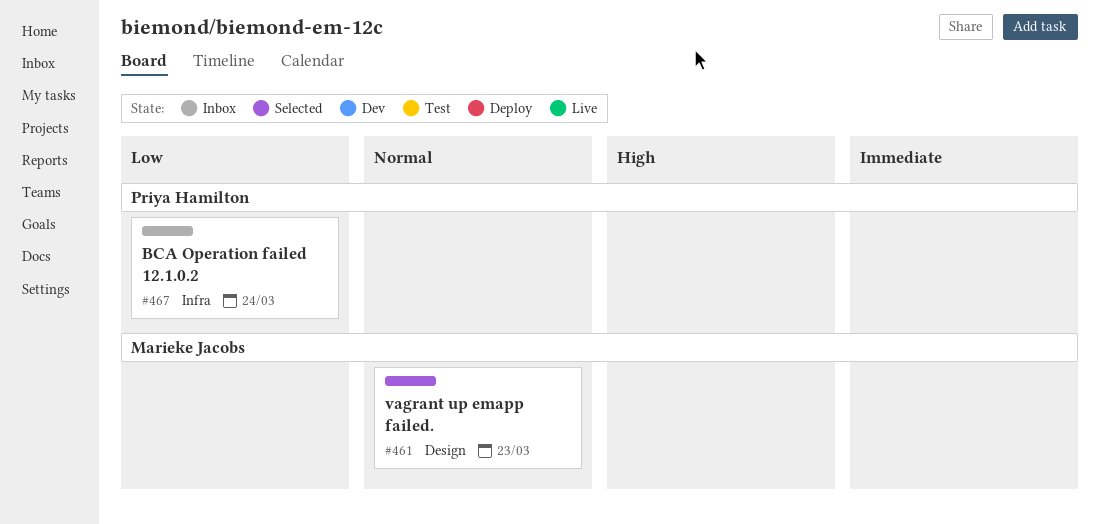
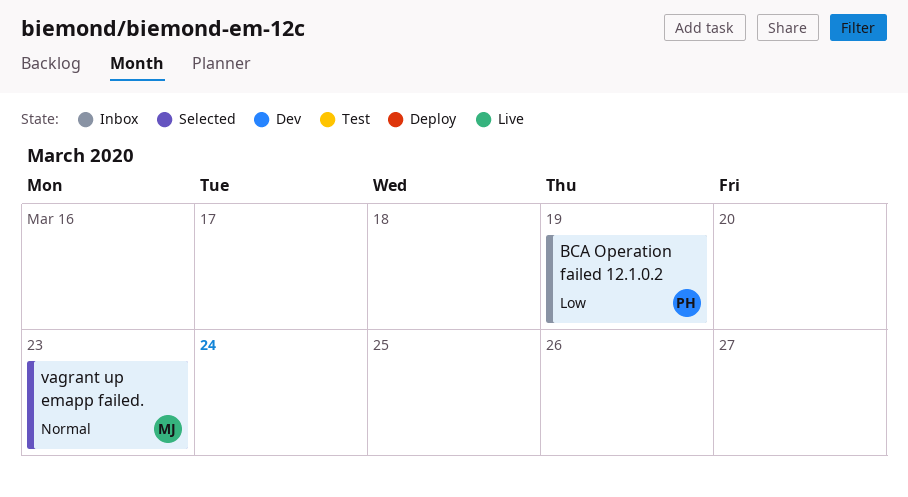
BCA Operation failed 12.1.0.2, due: Mar 24 -> Mar 19

